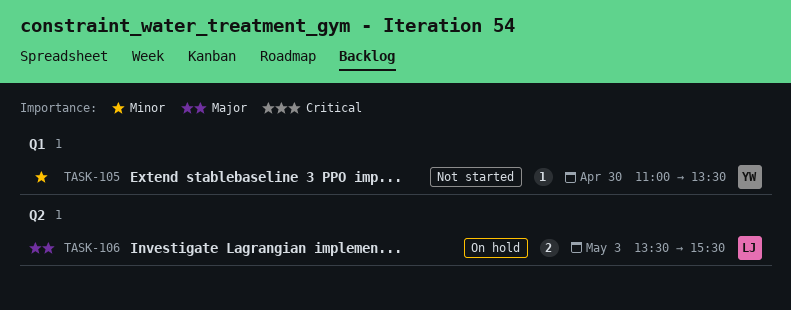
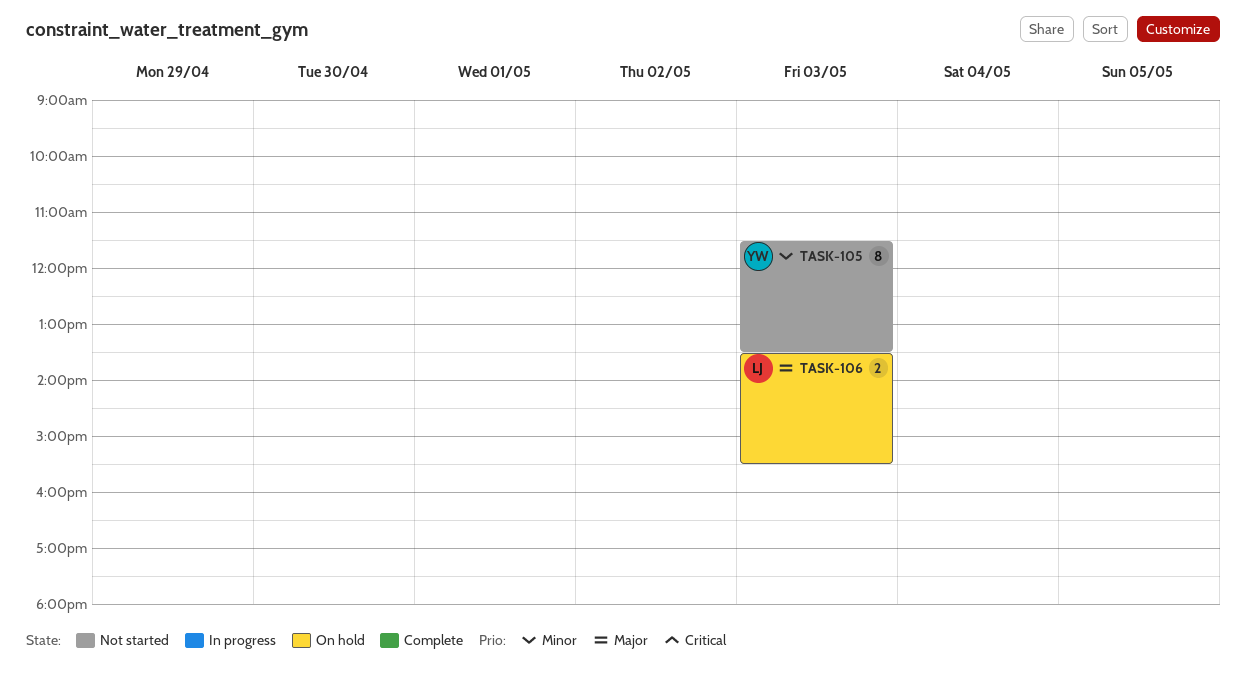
TASK-105, estimate: 1 -> 8
TASK-105, day: Apr 30 -> May 3
TASK-105, begins: 11:00 -> 11:30

